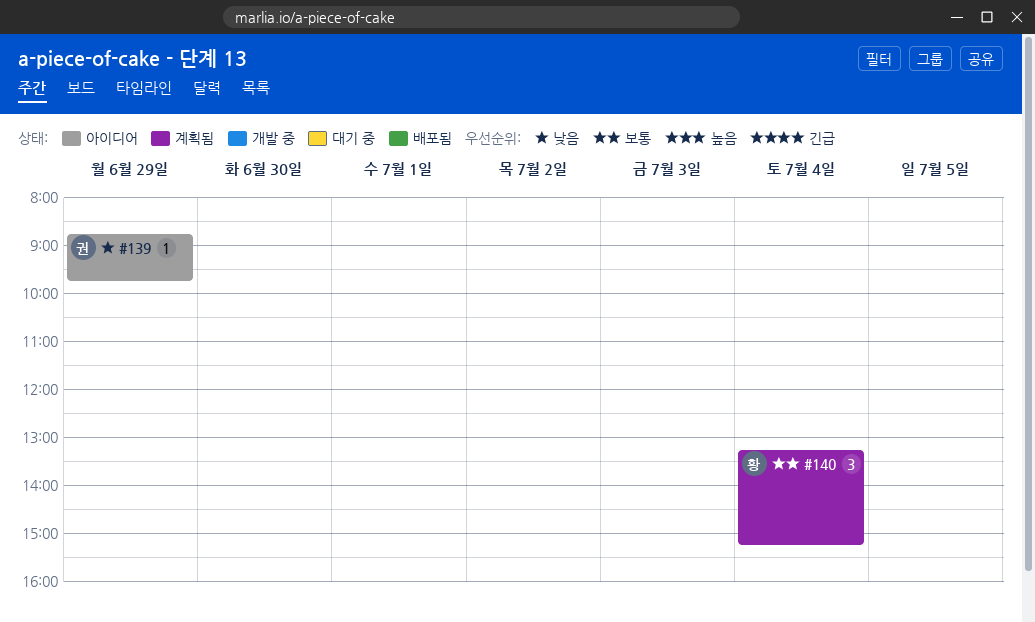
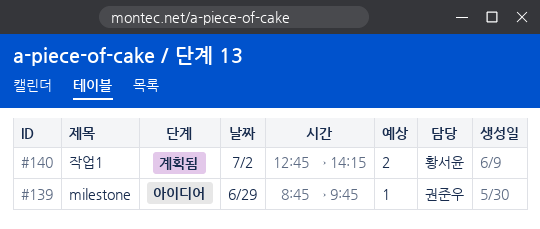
#140, estimate: 3 -> 2
#140, day: Jul 4 -> Jul 2
#140, begins: 13:15 -> 12:45
#140, ends: 15:15 -> 14:15

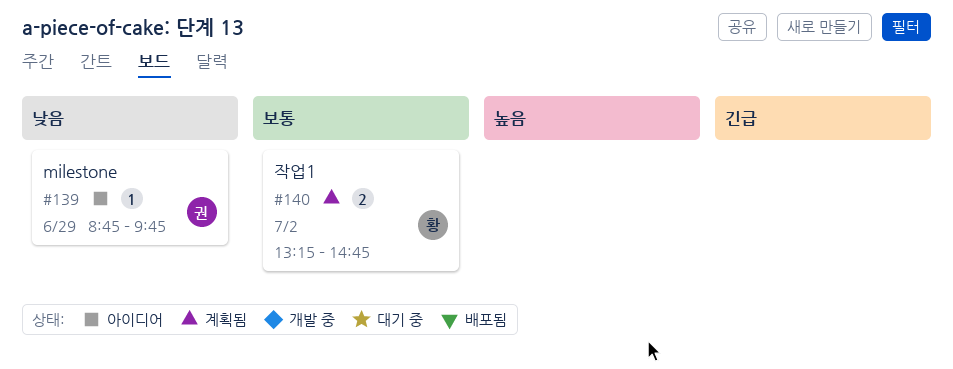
#140, begins: 12:45 -> 13:15
#140, ends: 14:15 -> 14:45

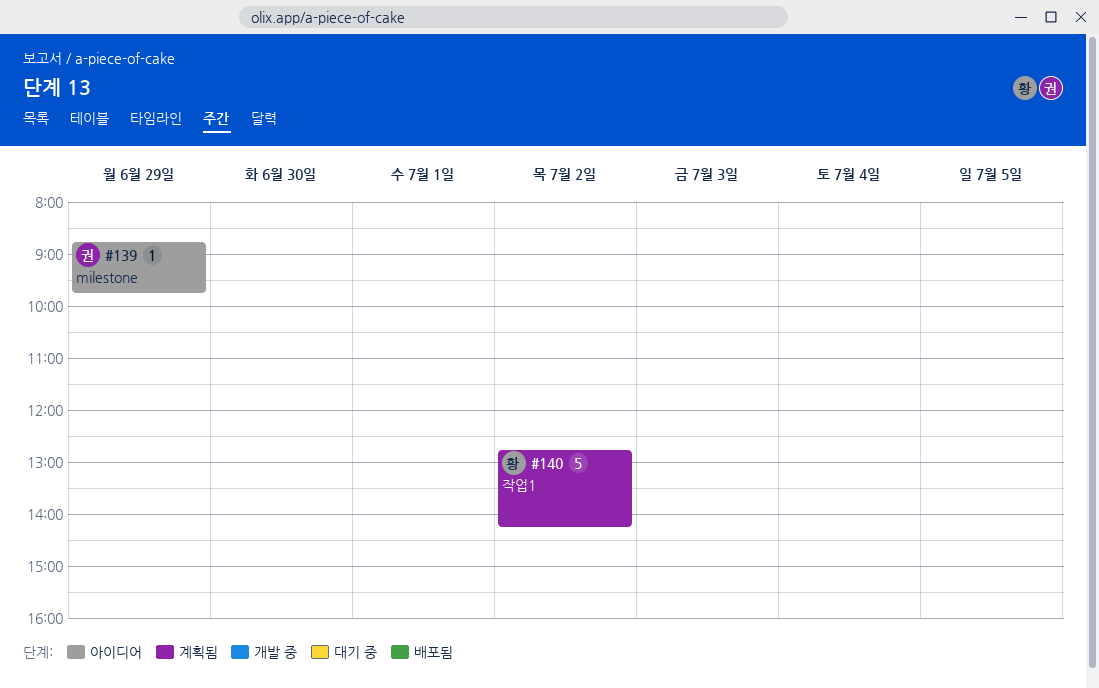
#140, estimate: 2 -> 5
#140, begins: 13:15 -> 12:45
#140, ends: 14:45 -> 14:15

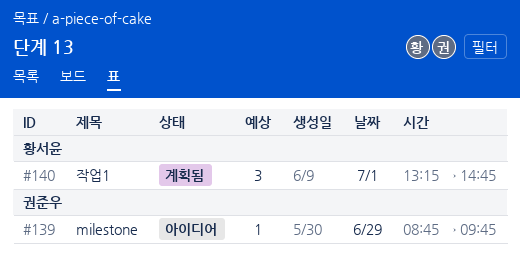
#140, estimate: 5 -> 3
#140, day: Jul 2 -> Jul 1
#140, begins: 12:45 -> 13:15
#140, ends: 14:15 -> 14:45

